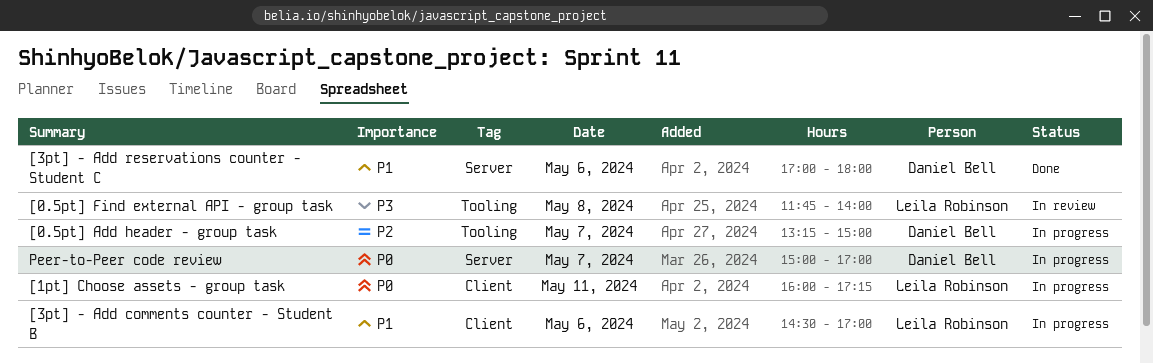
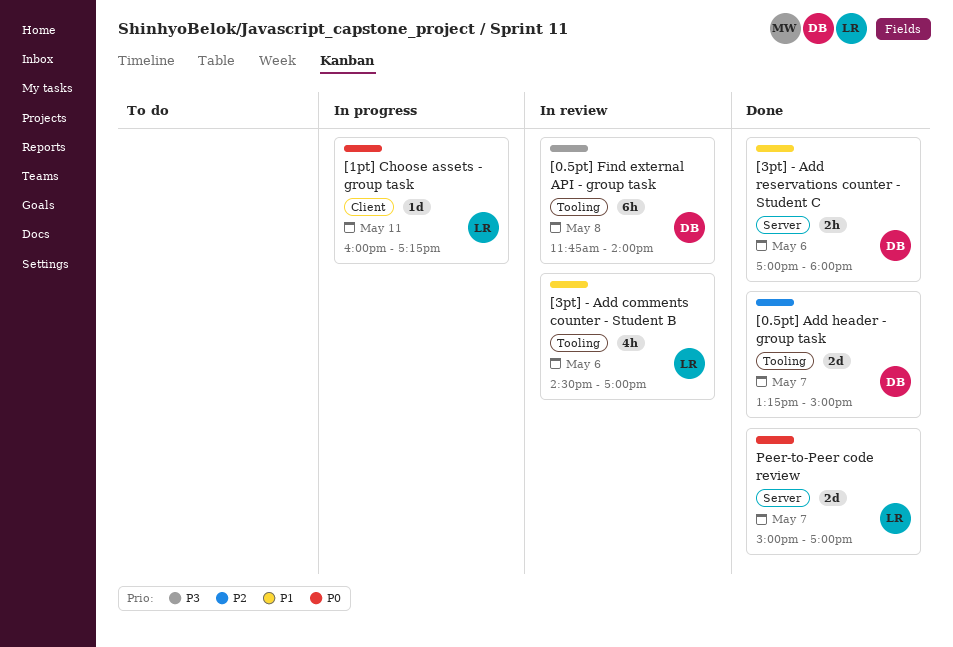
[0.5pt] Add header - group task, status: In progress -> Done
[0.5pt] Find external API - group task, owner: Leila Robinson -> Daniel Bell
[3pt] - Add comments counter - Student B, status: In progress -> In review
[3pt] - Add comments counter - Student B, label: Client -> Tooling
Peer-to-Peer code review, status: In progress -> Done
Peer-to-Peer code review, owner: Daniel Bell -> Leila Robinson

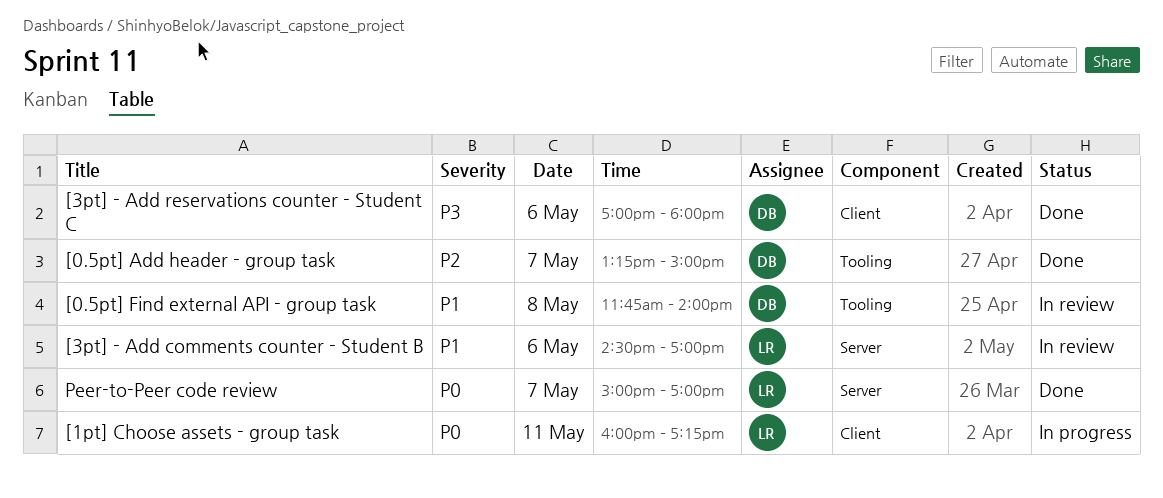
[0.5pt] Find external API - group task, priority: P3 -> P1
[3pt] - Add comments counter - Student B, label: Tooling -> Server
[3pt] - Add reservations counter - Student C, priority: P1 -> P3
[3pt] - Add reservations counter - Student C, label: Server -> Client

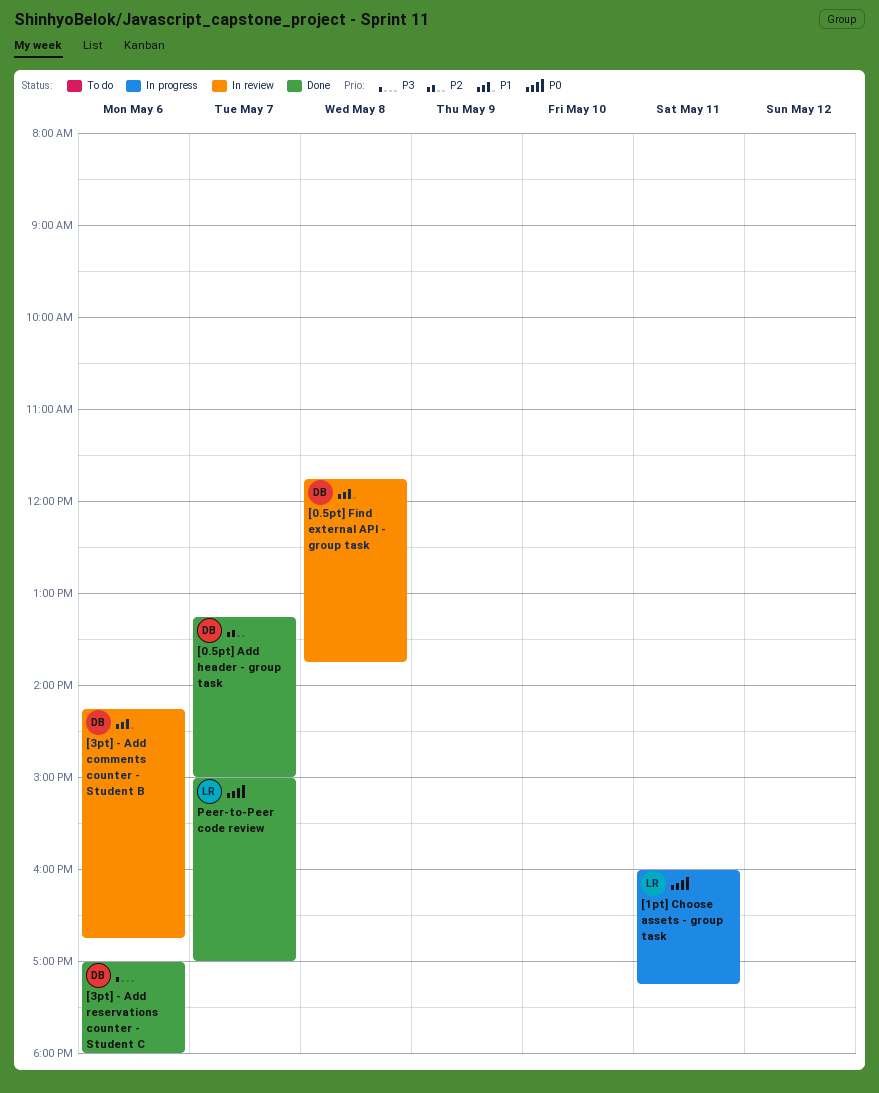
[0.5pt] Find external API - group task, ends: 14:00 -> 13:45
[3pt] - Add comments counter - Student B, owner: LR -> DB
[3pt] - Add comments counter - Student B, begins: 14:30 -> 14:15
[3pt] - Add comments counter - Student B, ends: 17:00 -> 16:45

